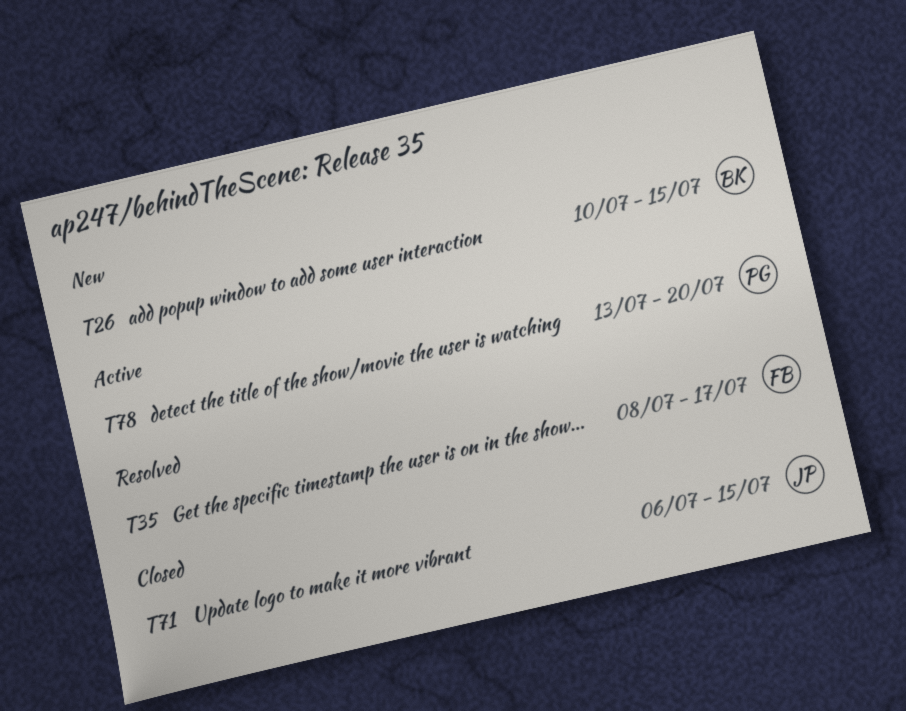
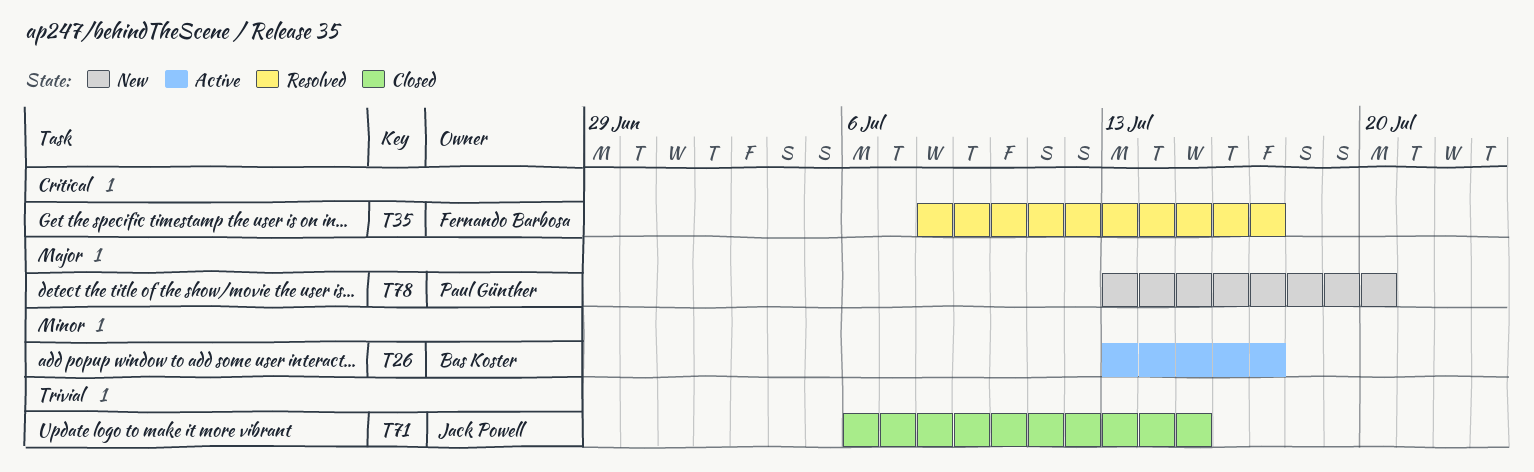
T26, status: New -> Active
T26, start: Jul 10 -> Jul 13
T26, due: Jul 15 -> Jul 17
T78, status: Active -> New

